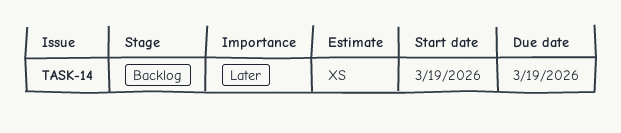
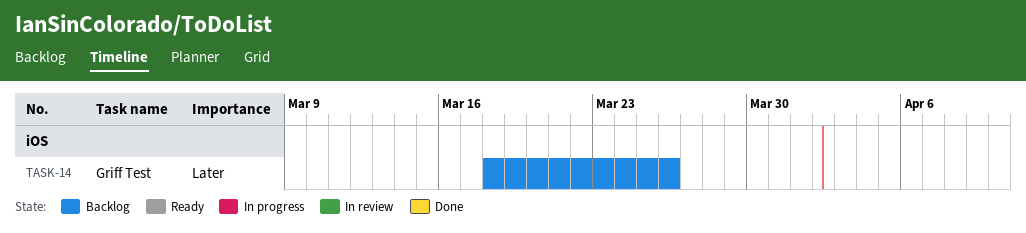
TASK-14, start: Mar 19 -> Mar 18
TASK-14, due: Mar 19 -> Mar 26

